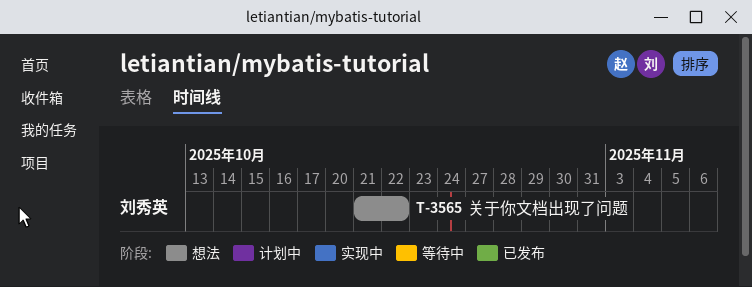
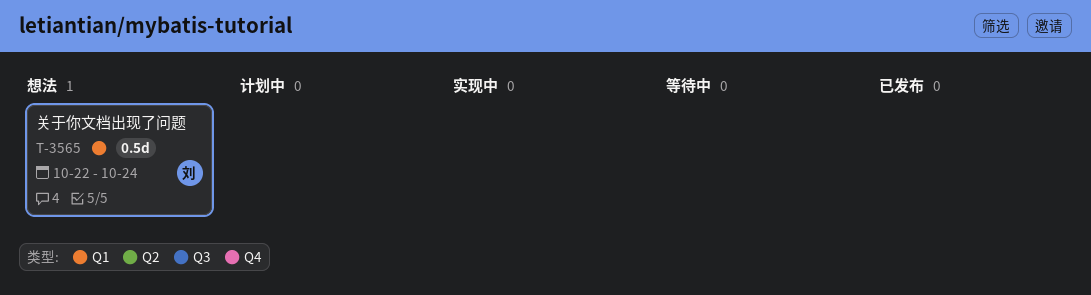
T-3565, start: Oct 21 -> Oct 22
T-3565, due: Oct 22 -> Oct 24

